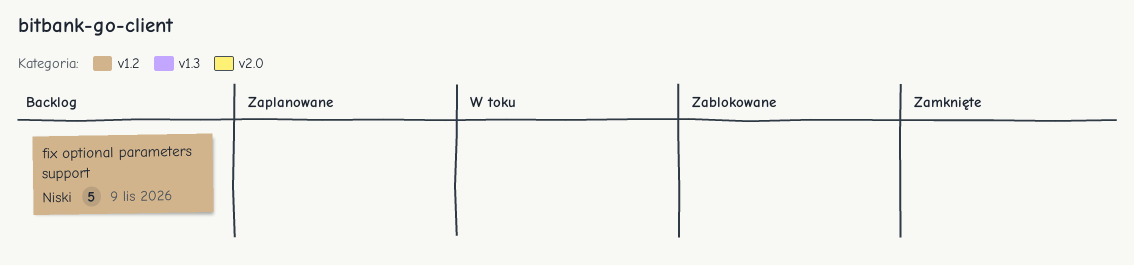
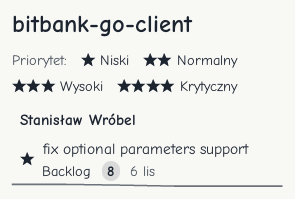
fix optional parameters support, estimate: 5 -> 8
fix optional parameters support, due: Nov 9 -> Nov 6

